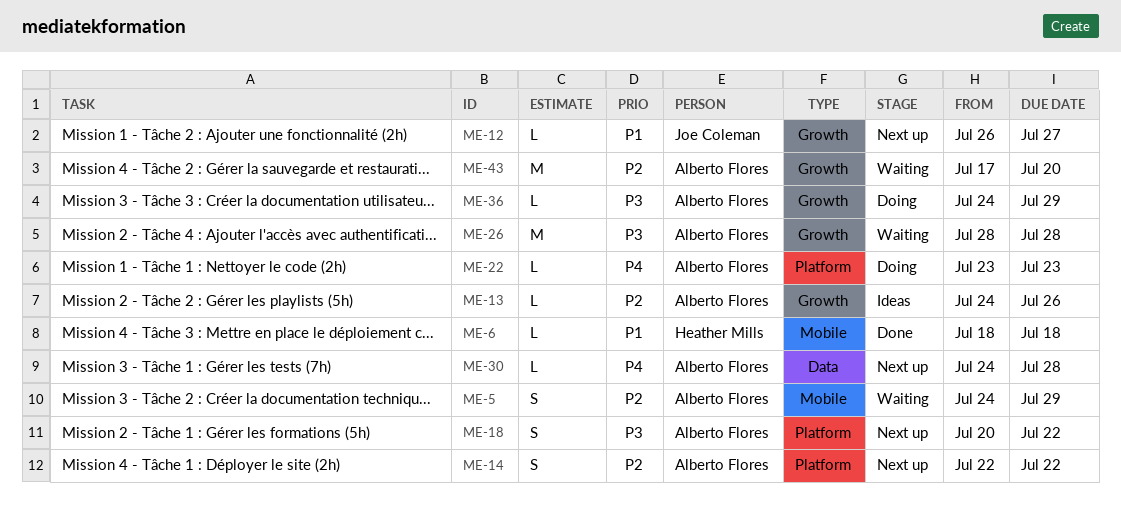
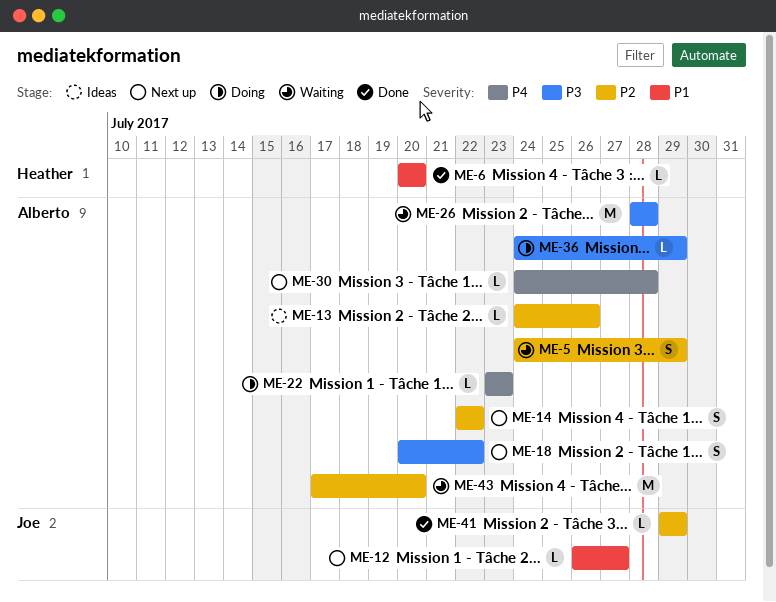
ME-6, start: Jul 18 -> Jul 20
ME-6, due: Jul 18 -> Jul 20
ME-41: none -> present

